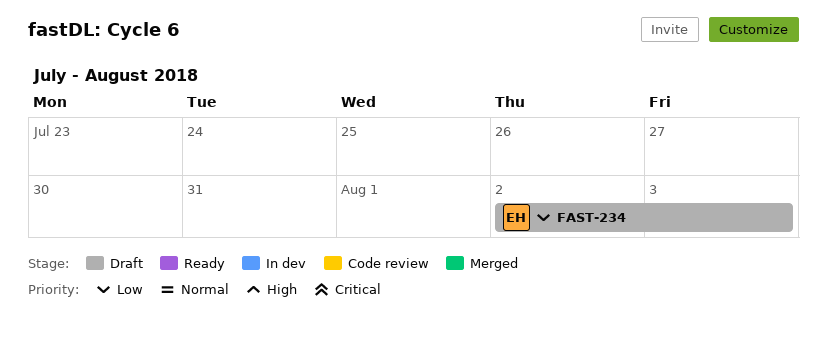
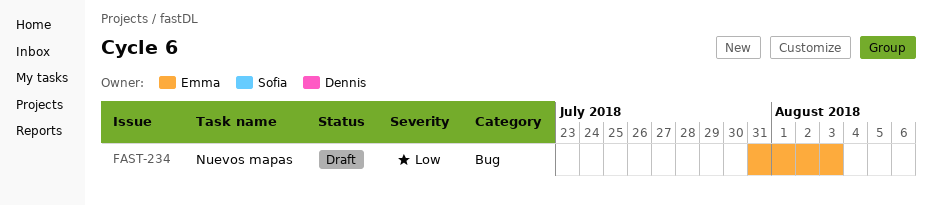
FAST-234, start: Aug 2 -> Jul 31

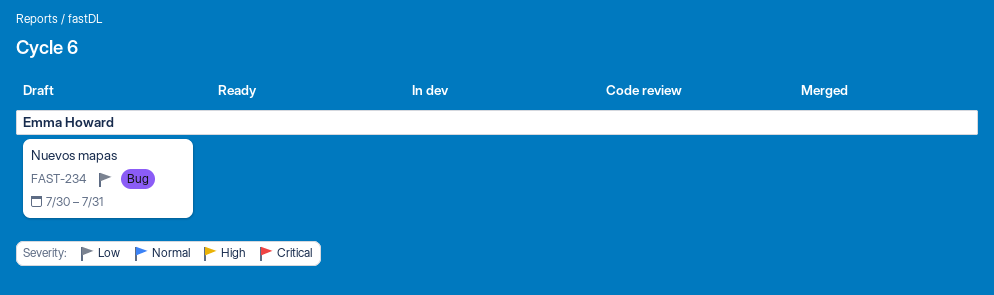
FAST-234, start: Jul 31 -> Jul 30
FAST-234, due: Aug 3 -> Jul 31

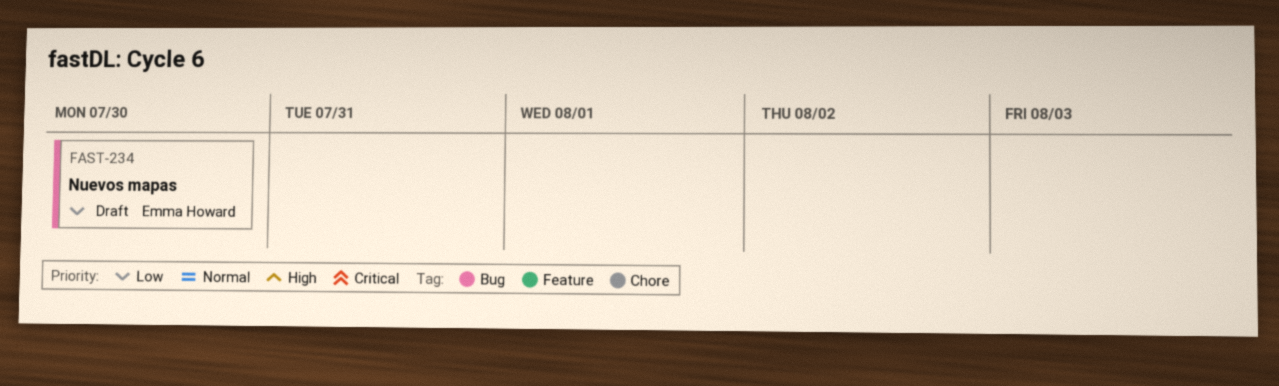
FAST-234, due: Jul 31 -> Jul 30

